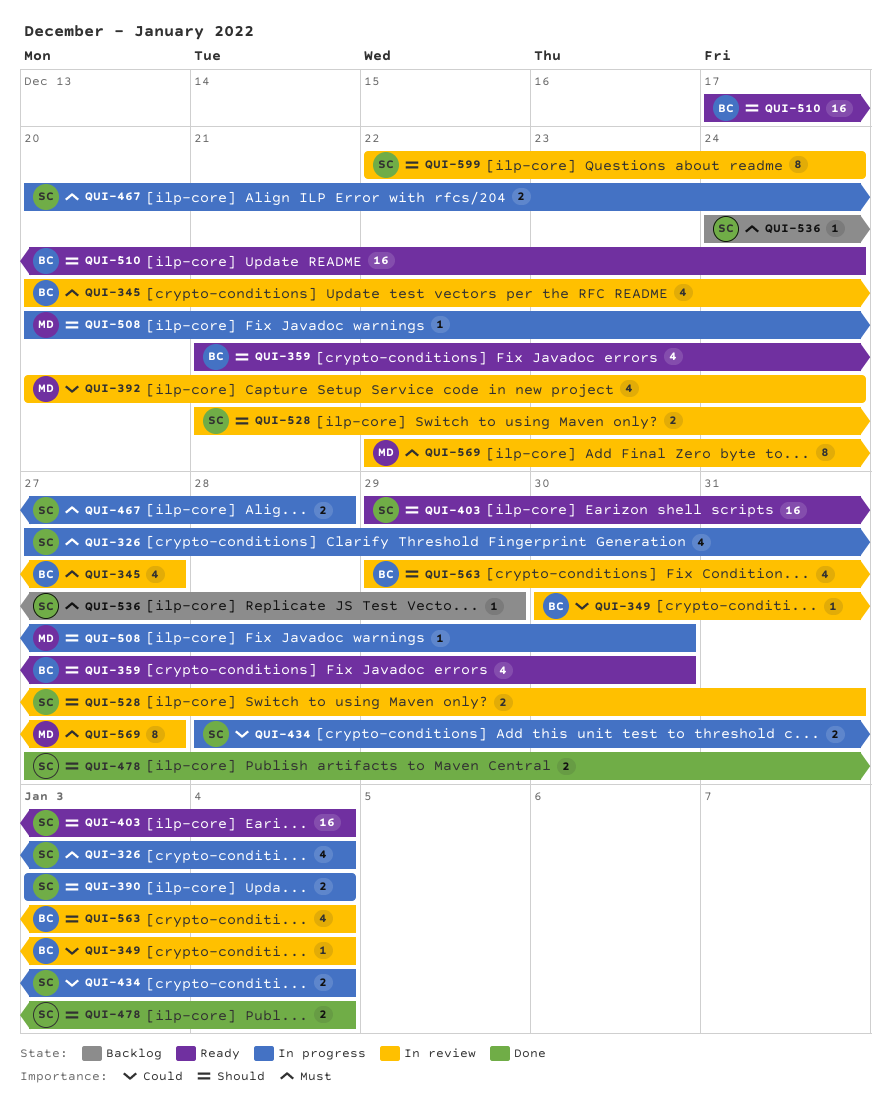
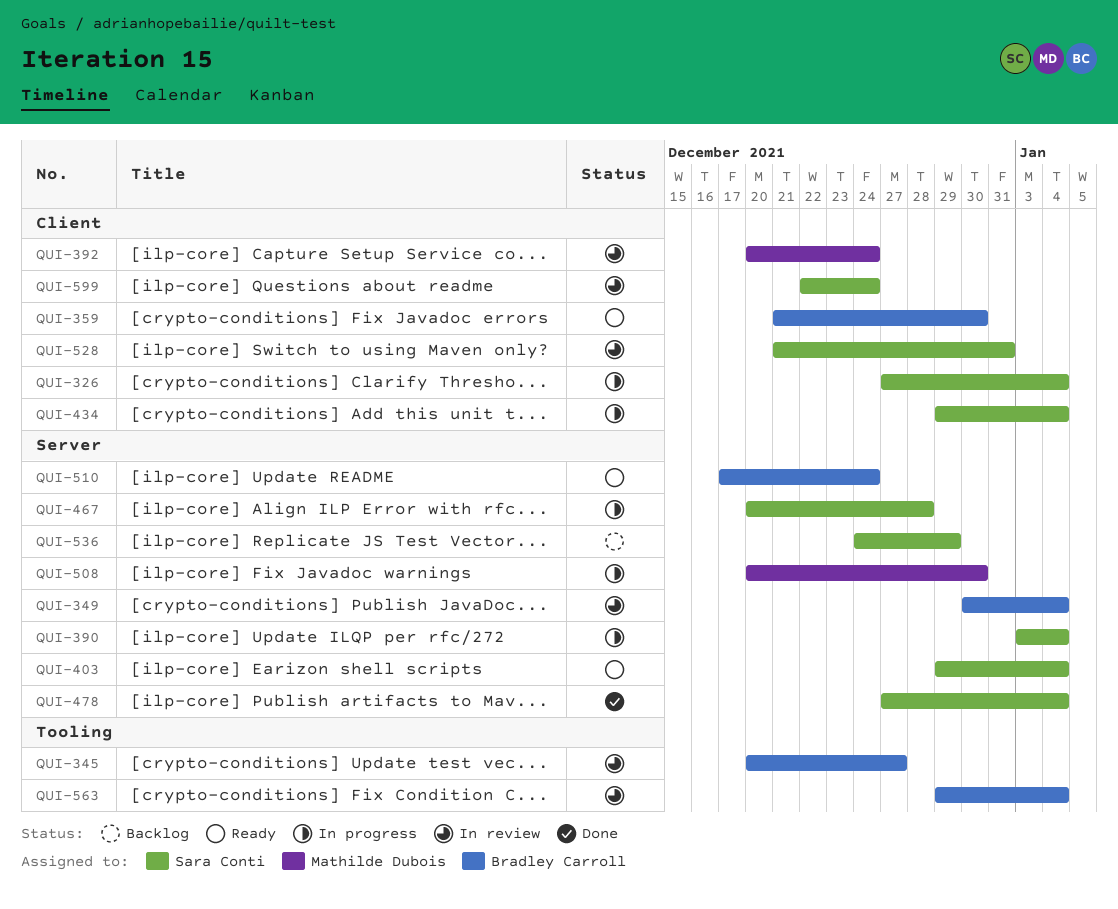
QUI-434, start: Dec 28 -> Dec 29
QUI-569: present -> none

